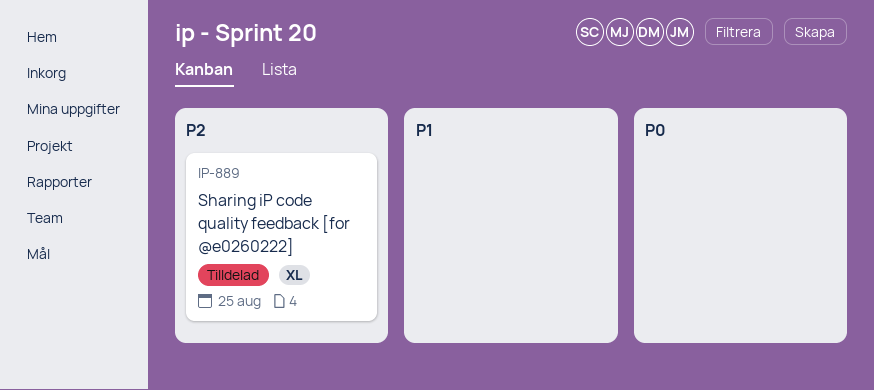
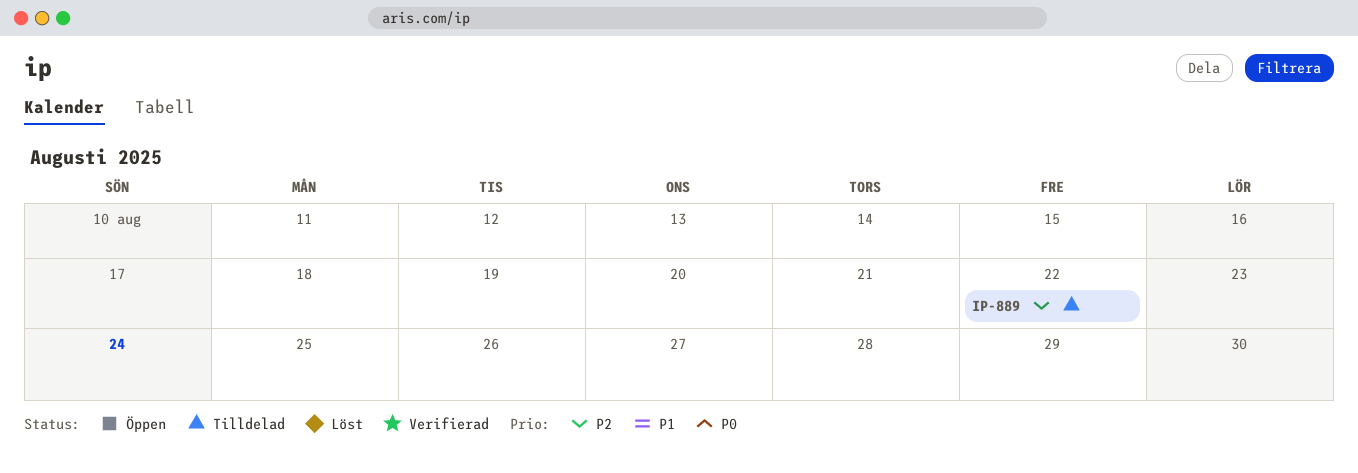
IP-889, due: Aug 25 -> Aug 22

